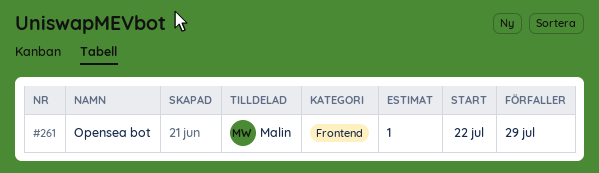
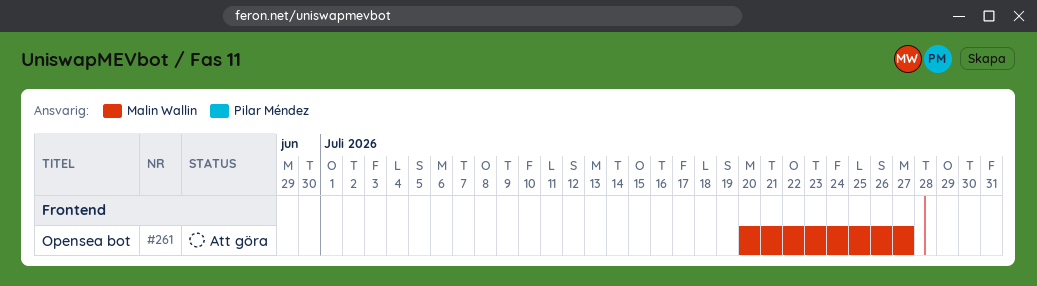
#261, start: Jul 22 -> Jul 20
#261, due: Jul 29 -> Jul 27

